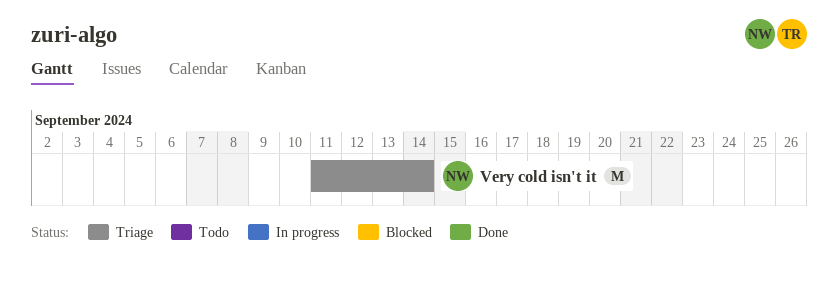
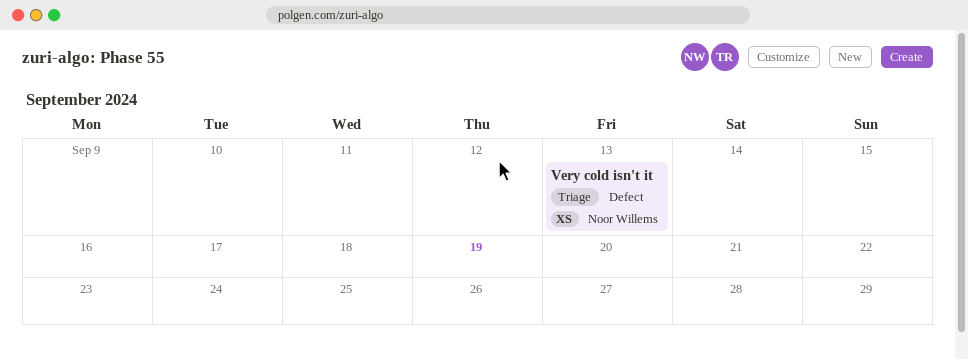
Very cold isn't it, estimate: M -> XS
Very cold isn't it, due: Sep 14 -> Sep 13

